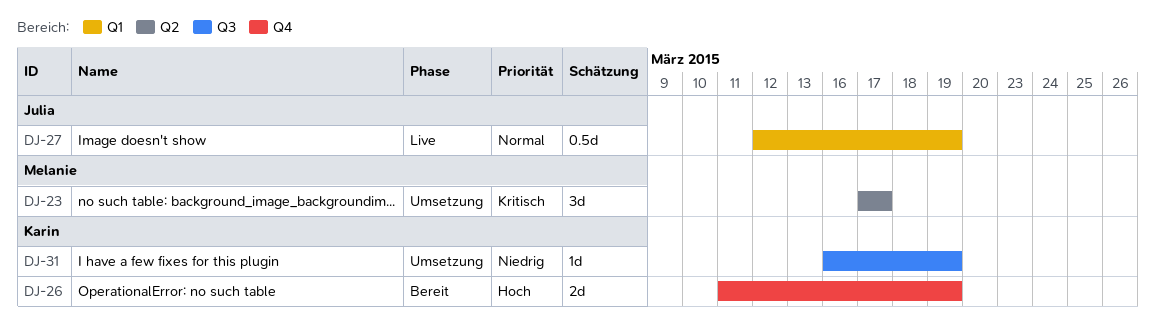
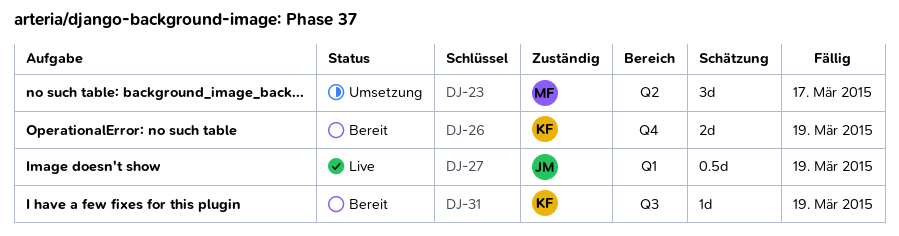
DJ-31, status: Umsetzung -> Bereit

